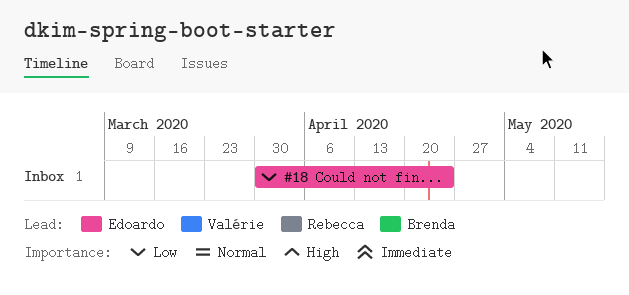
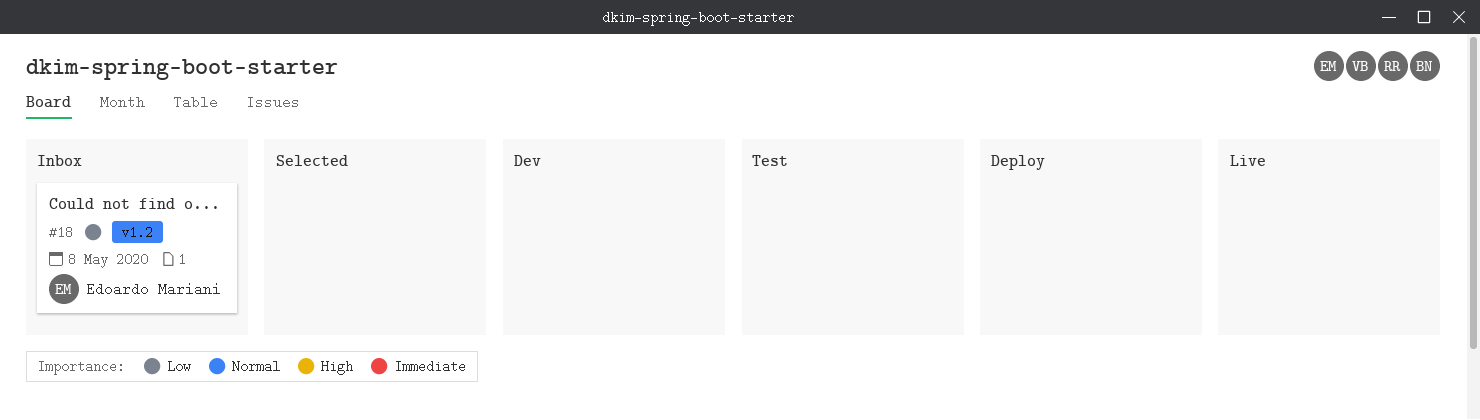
#18, due: Apr 24 -> May 8

